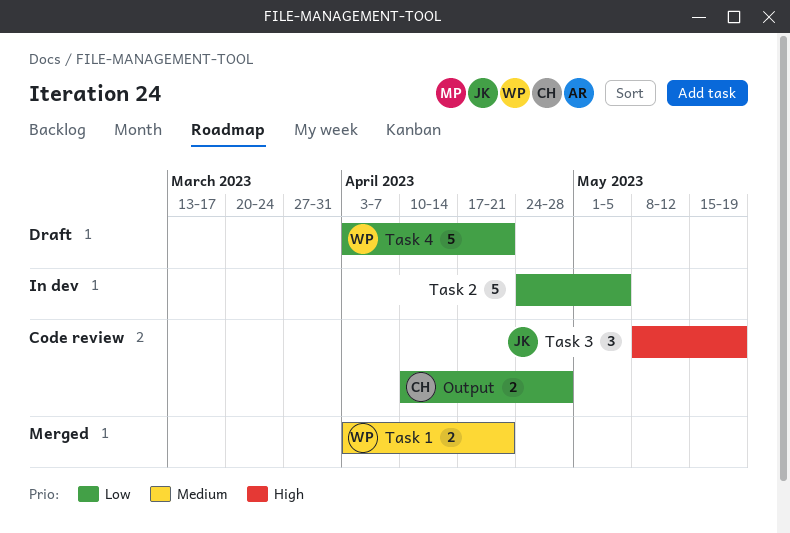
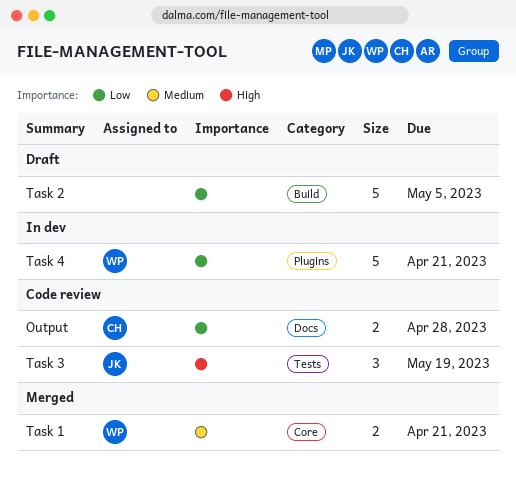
Task 2, status: In dev -> Draft
Task 4, status: Draft -> In dev

